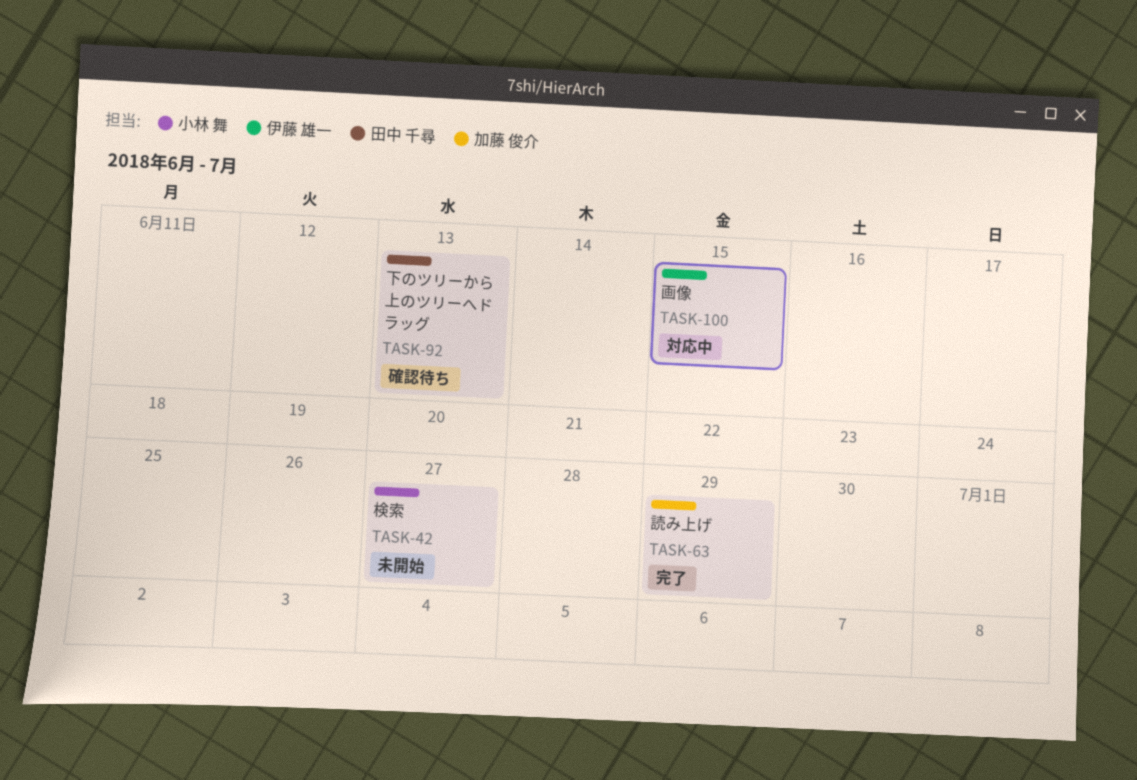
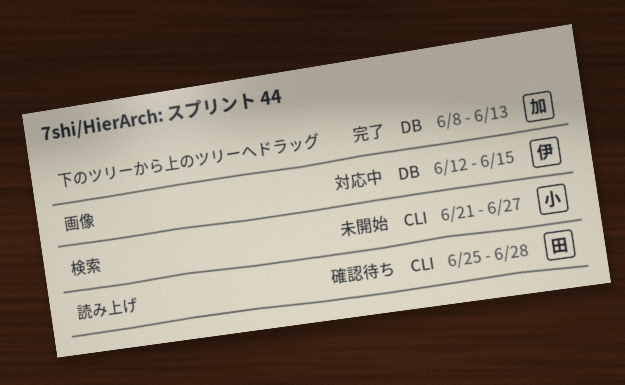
下のツリーから上のツリーへドラッグ, status: 確認待ち -> 完了
下のツリーから上のツリーへドラッグ, owner: 田中 千尋 -> 加藤 俊介
読み上げ, status: 完了 -> 確認待ち
読み上げ, owner: 加藤 俊介 -> 田中 千尋
読み上げ, due: Jun 29 -> Jun 28

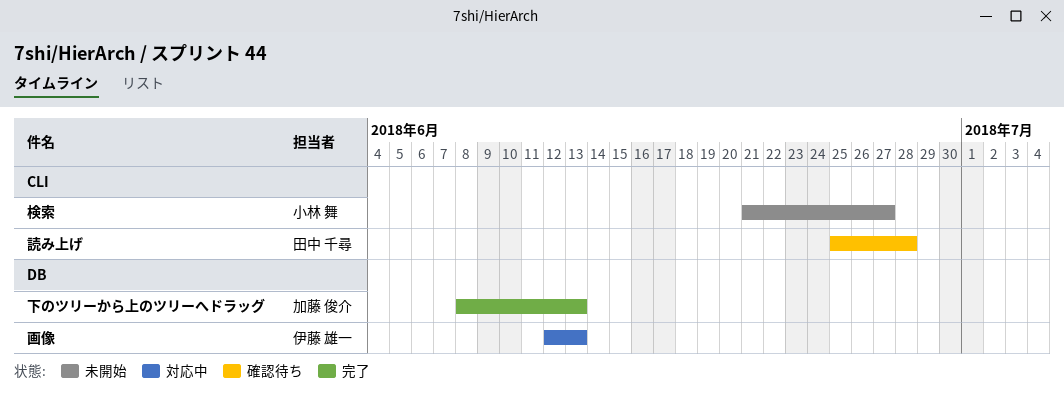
画像, due: Jun 15 -> Jun 13

